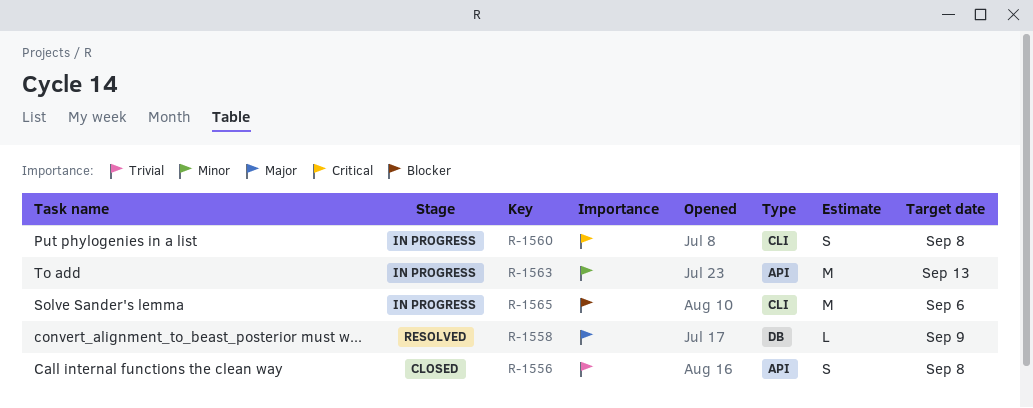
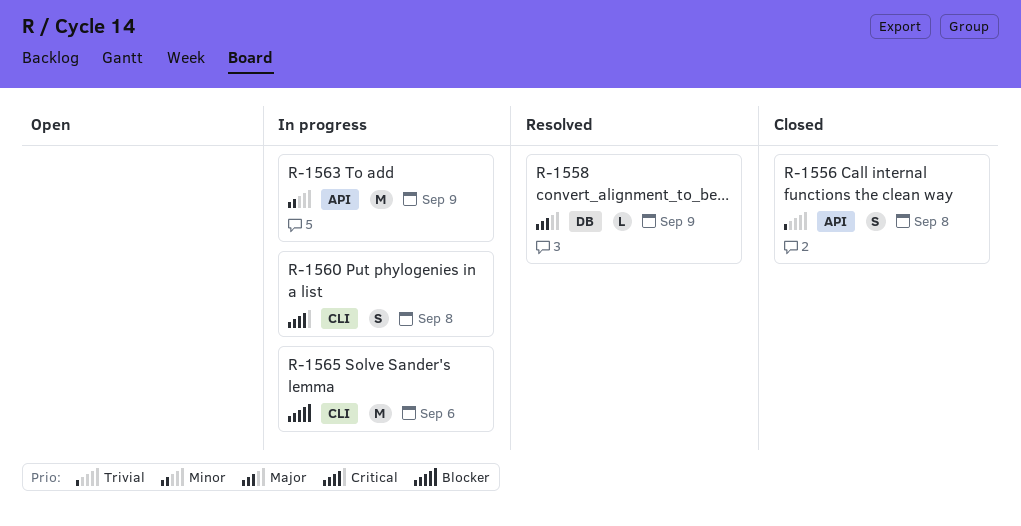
R-1563, due: Sep 13 -> Sep 9

